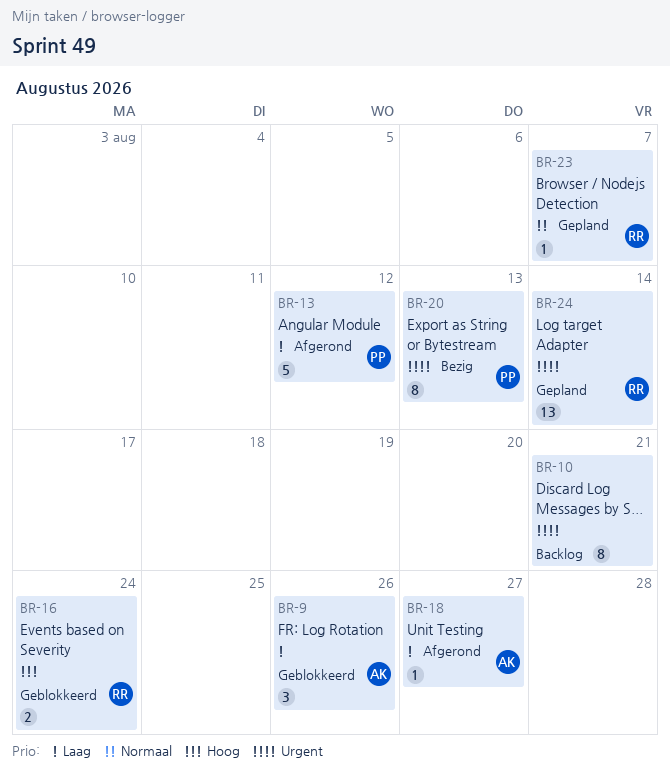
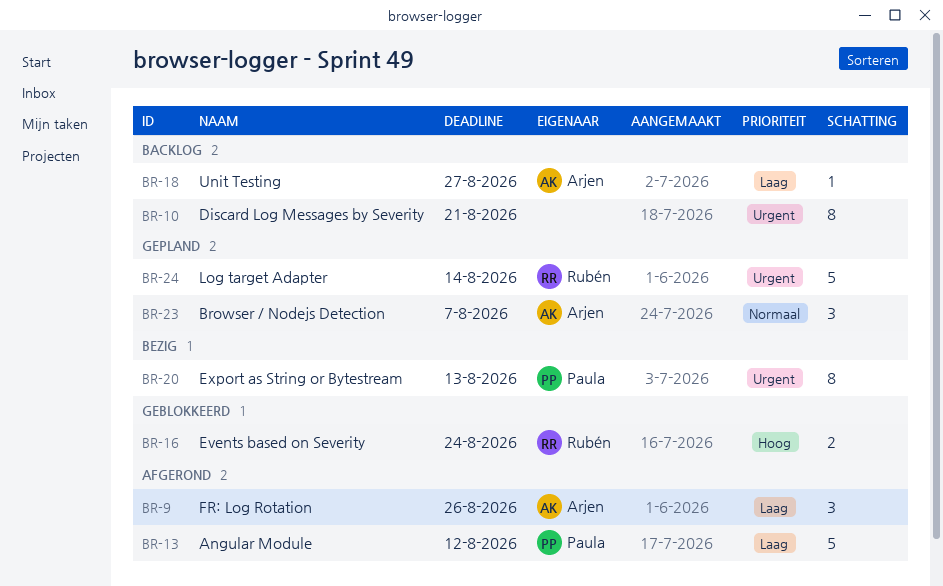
BR-9, status: Geblokkeerd -> Afgerond
BR-18, status: Afgerond -> Backlog
BR-23, owner: Rubén -> Arjen
BR-23, estimate: 1 -> 3
BR-24, estimate: 13 -> 5

